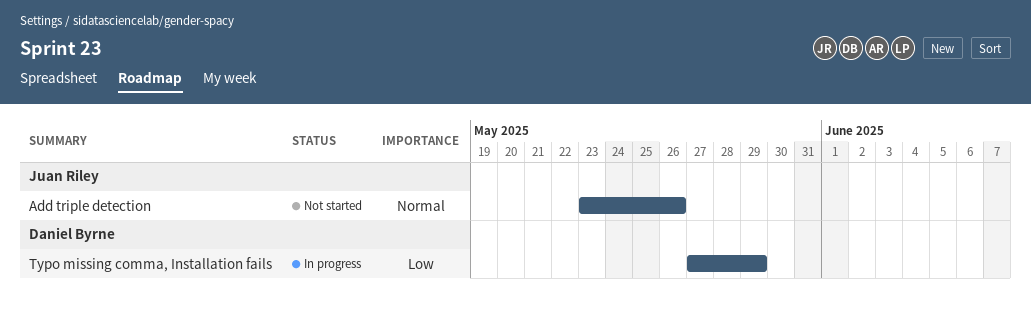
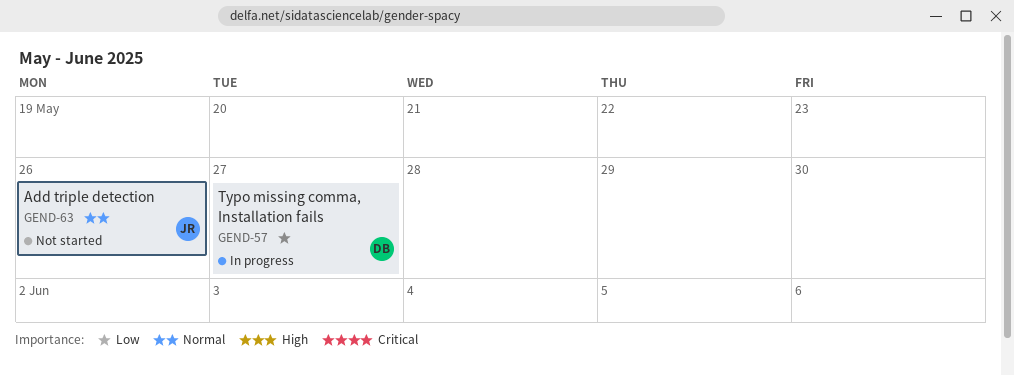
Typo missing comma, Installation fails, due: May 29 -> May 27

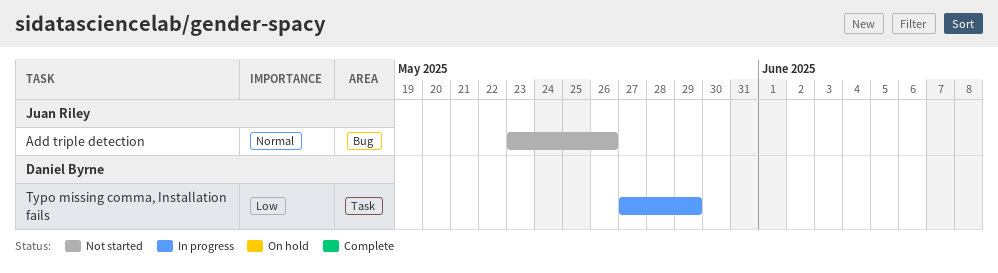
Typo missing comma, Installation fails, due: May 27 -> May 29

